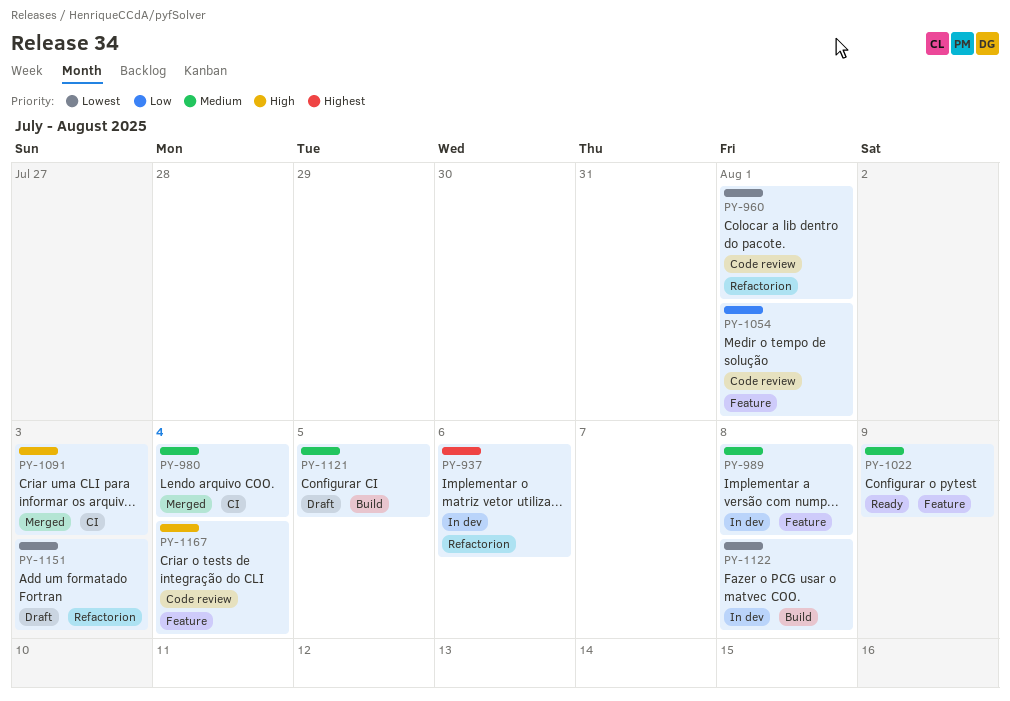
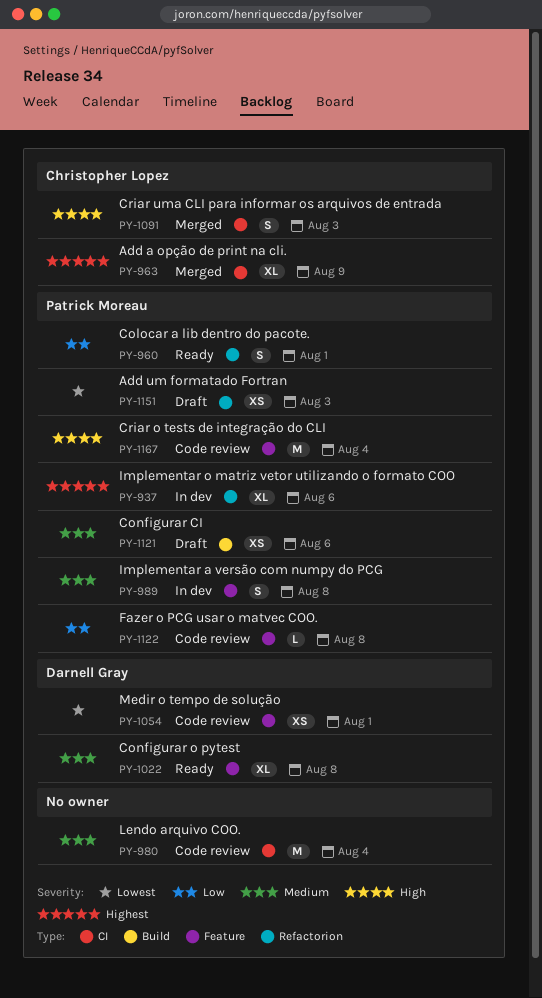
PY-960, status: Code review -> Ready
PY-960, priority: Lowest -> Low
PY-963: none -> present
PY-980, status: Merged -> Code review
PY-1022, due: Aug 9 -> Aug 8
PY-1054, priority: Low -> Lowest
PY-1121, due: Aug 5 -> Aug 6
PY-1122, status: In dev -> Code review
PY-1122, priority: Lowest -> Low
PY-1122, label: Build -> Feature

